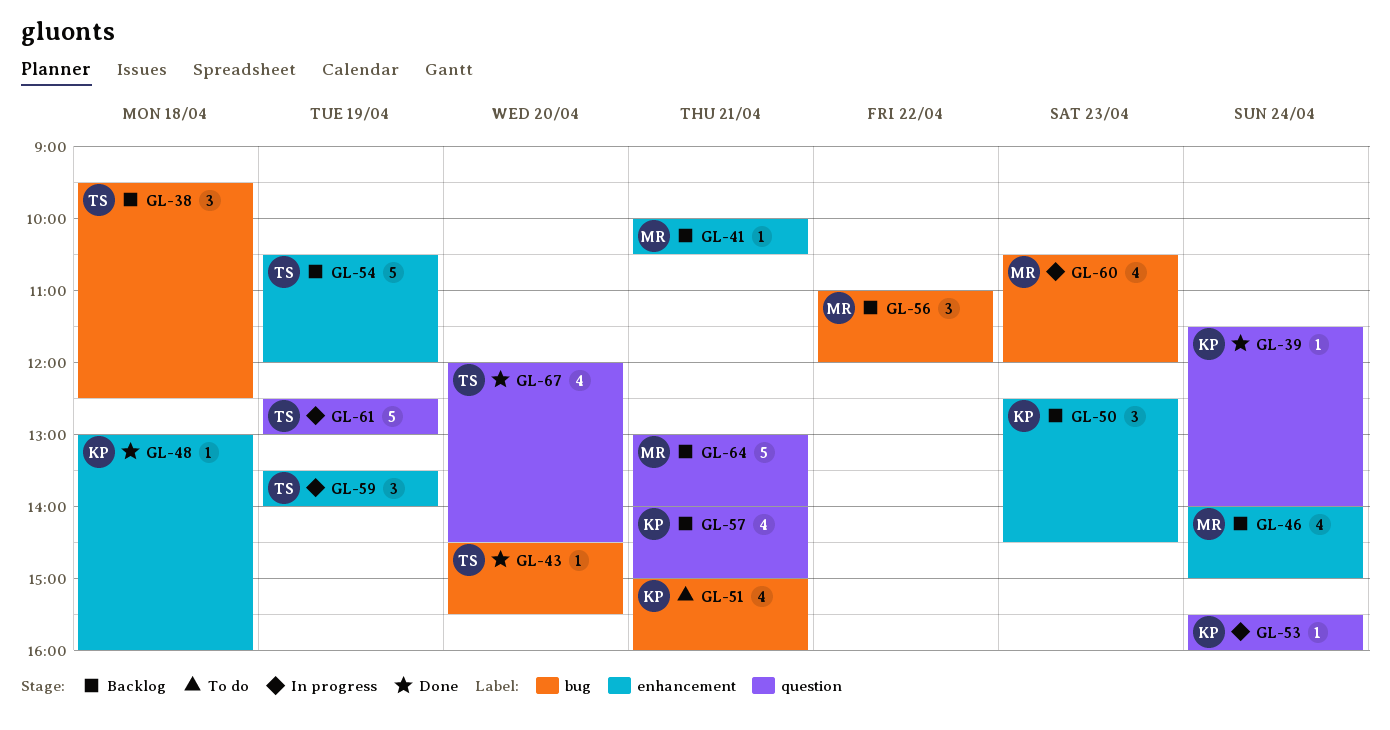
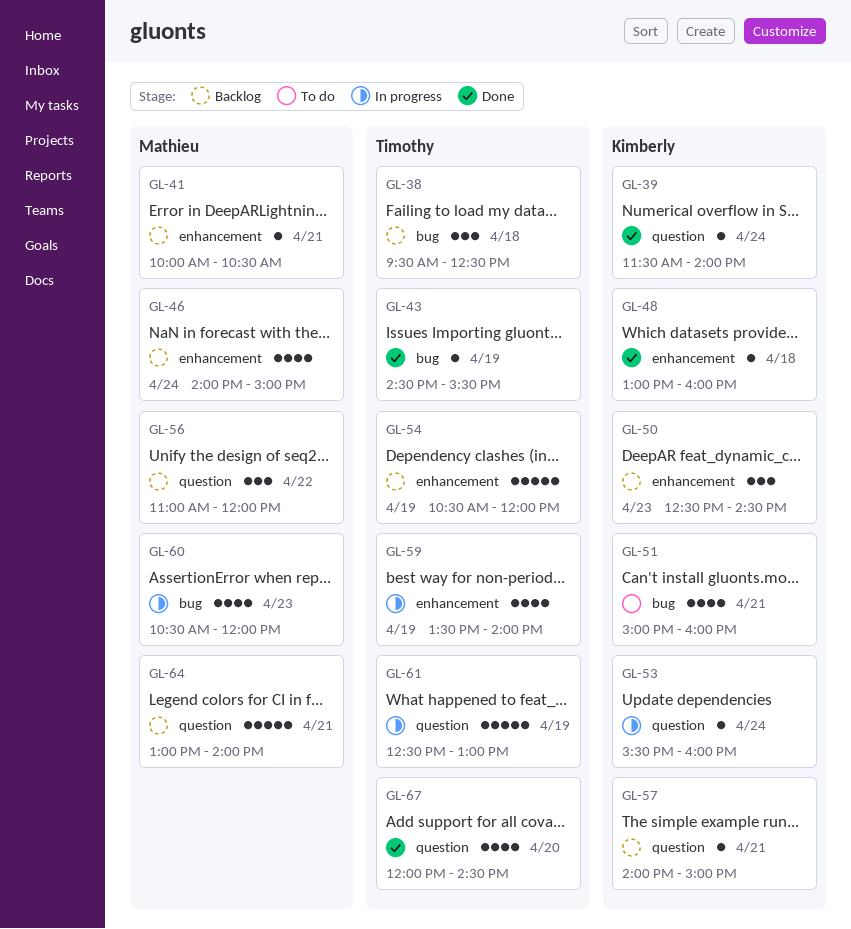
GL-43, day: Apr 20 -> Apr 19
GL-56, label: bug -> question
GL-57, estimate: 4 -> 1
GL-59, estimate: 3 -> 4

